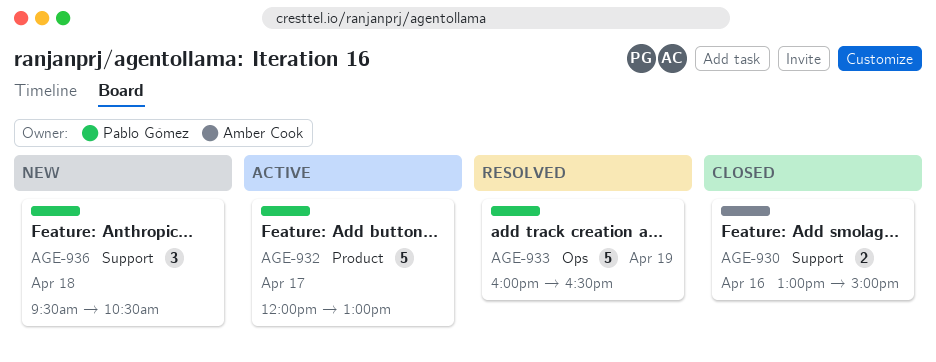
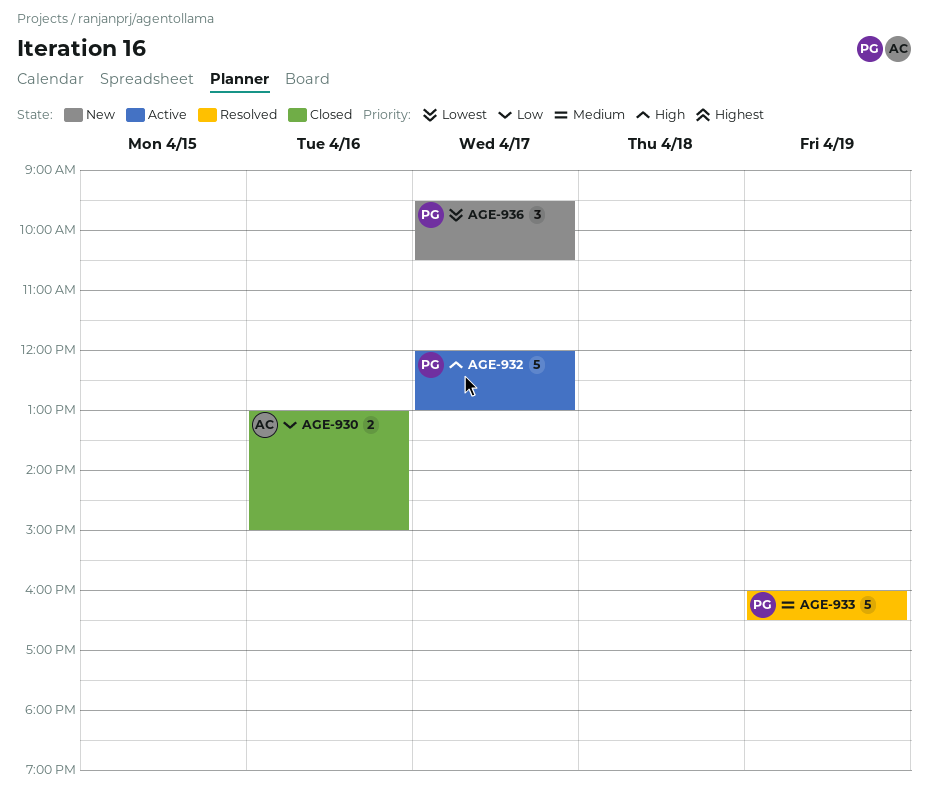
AGE-936, day: Apr 18 -> Apr 17

